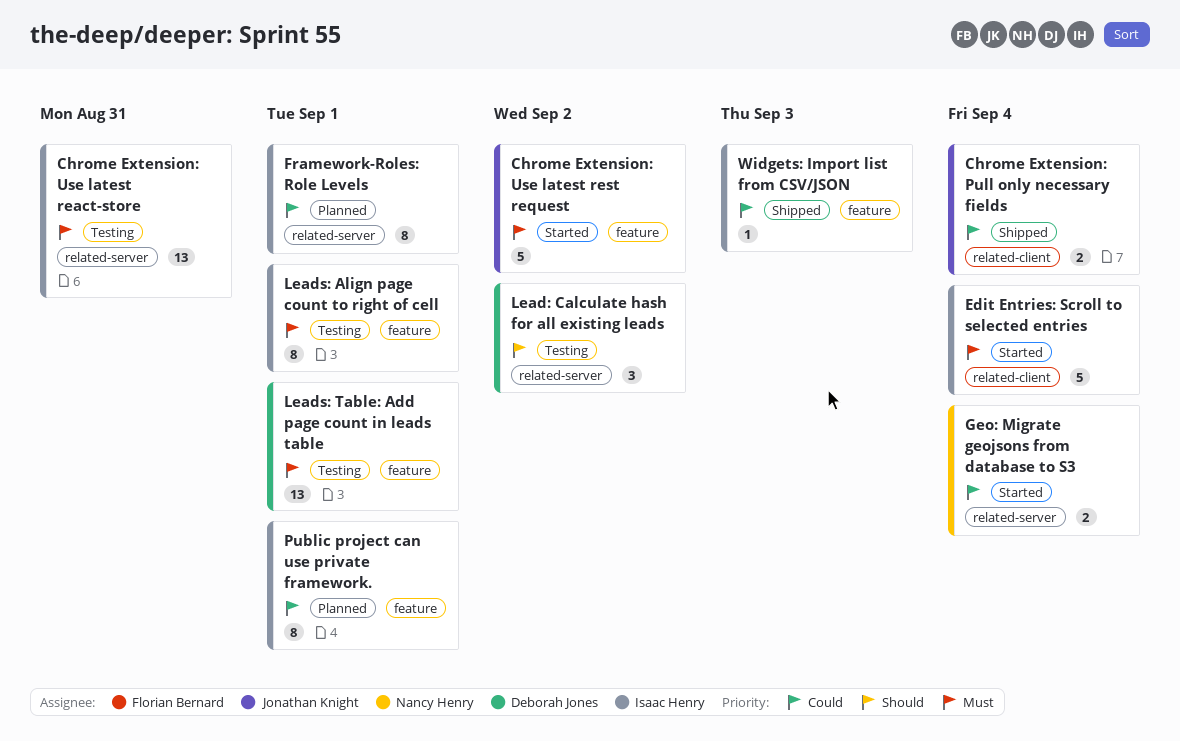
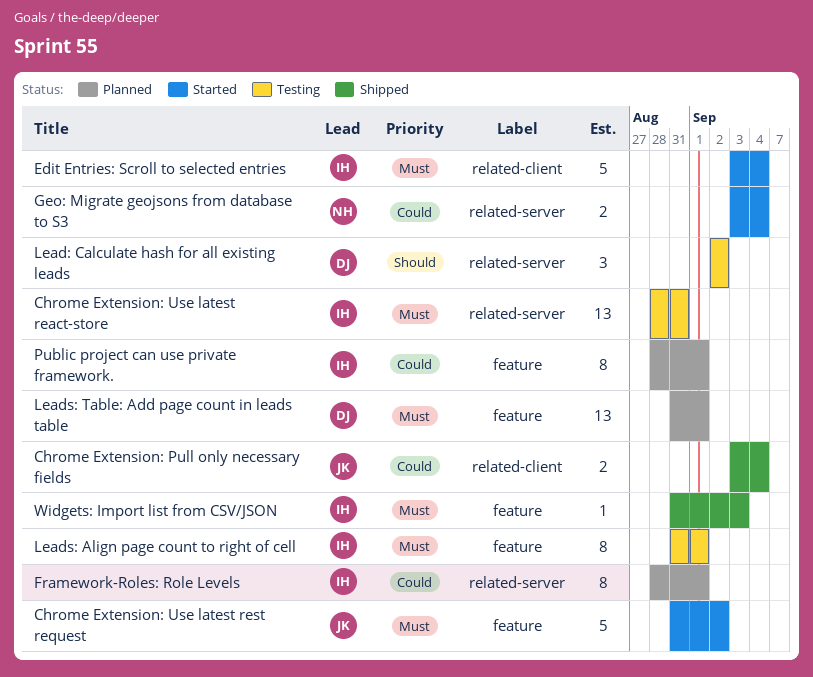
Leads: Table: Add page count in leads table, status: Testing -> Planned
Widgets: Import list from CSV/JSON, priority: Could -> Must

